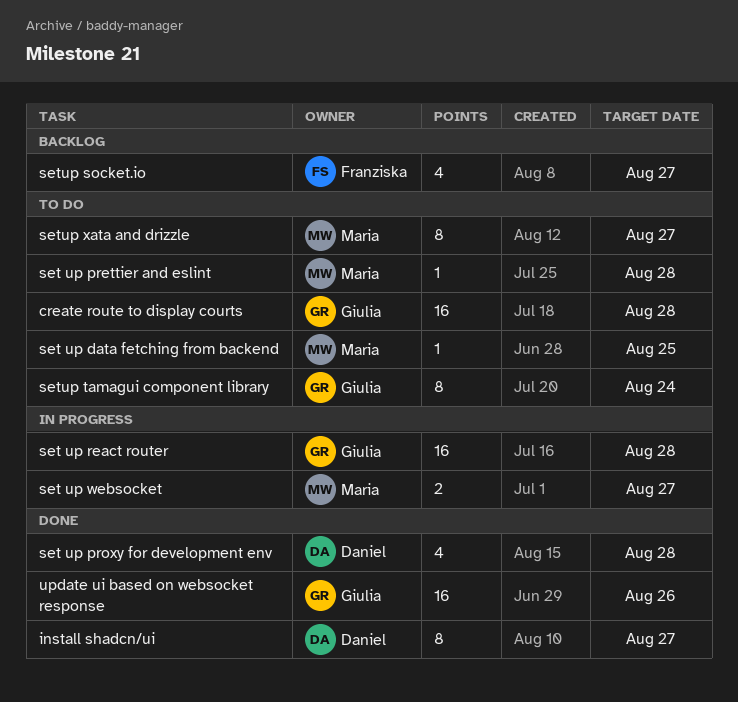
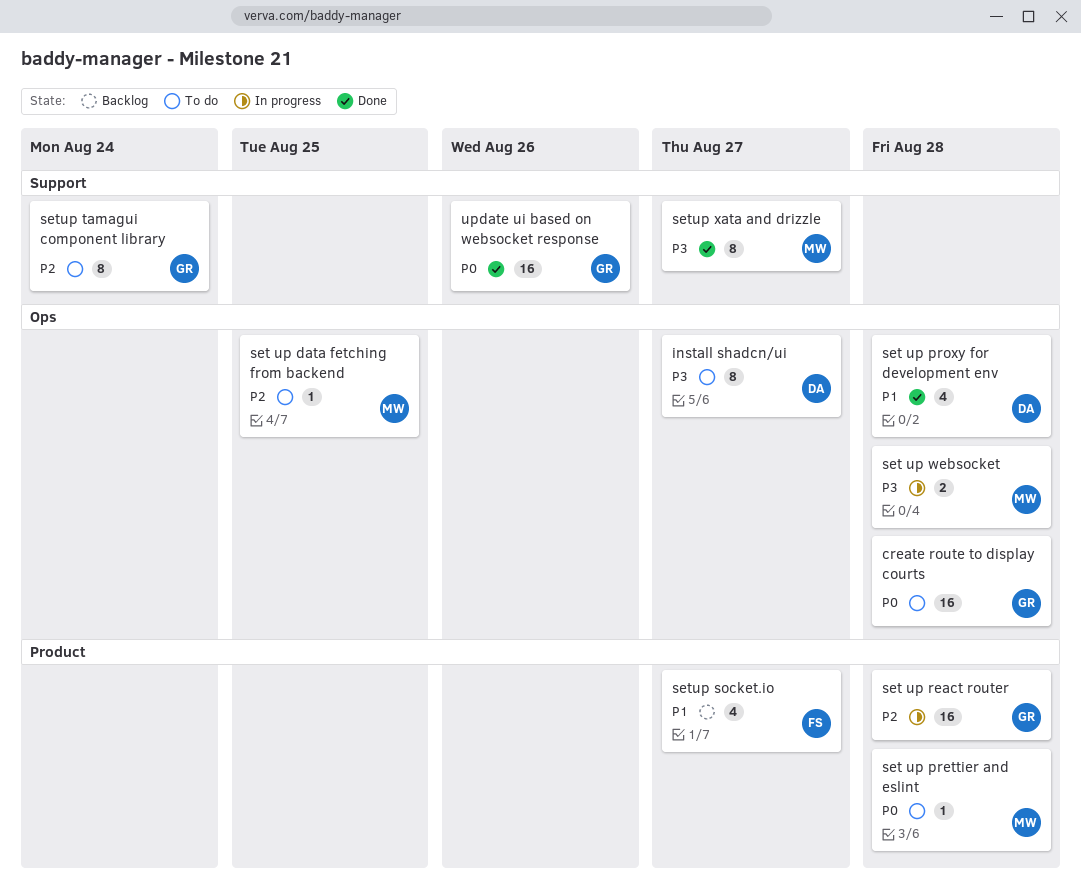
install shadcn/ui, status: Done -> To do
set up websocket, due: Aug 27 -> Aug 28
setup xata and drizzle, status: To do -> Done

